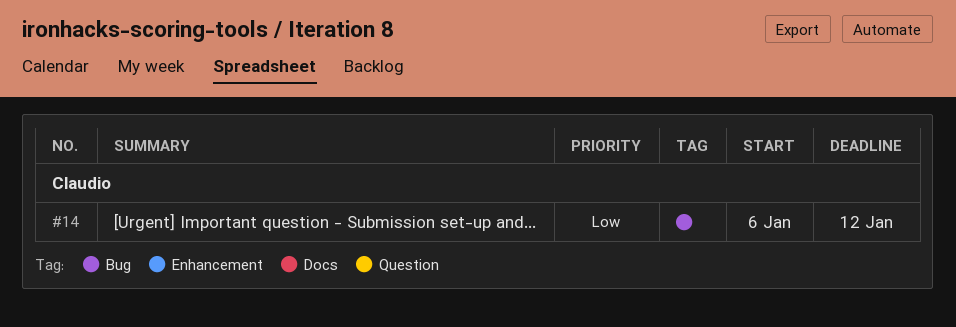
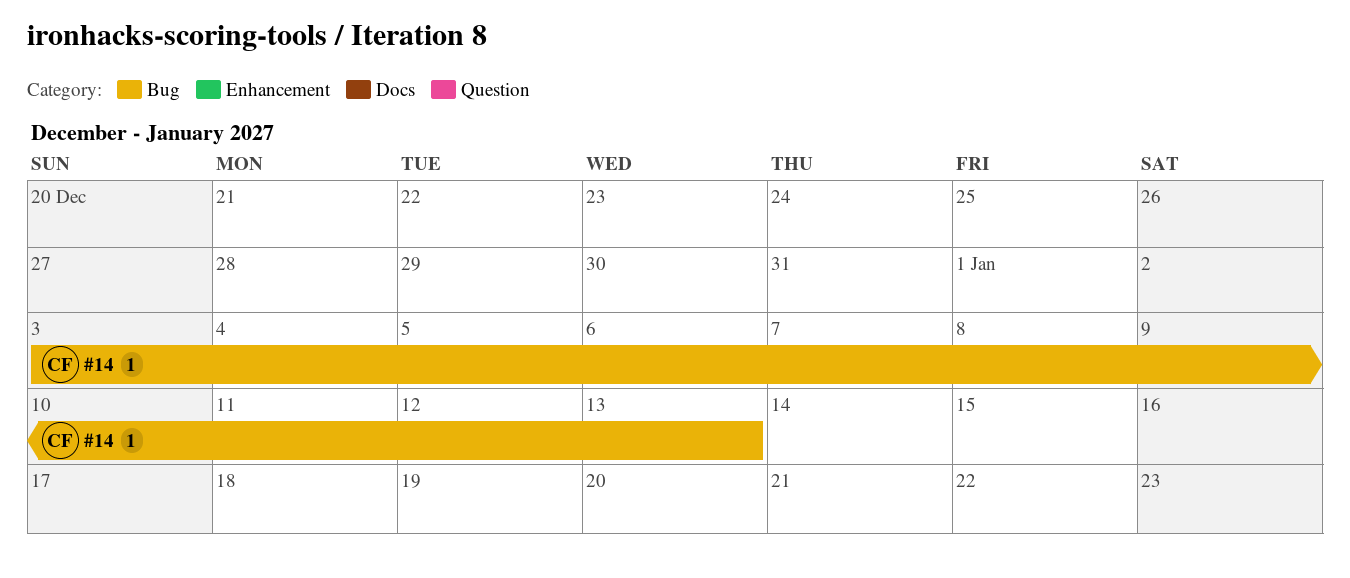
#14, start: Jan 6 -> Jan 3
#14, due: Jan 12 -> Jan 13

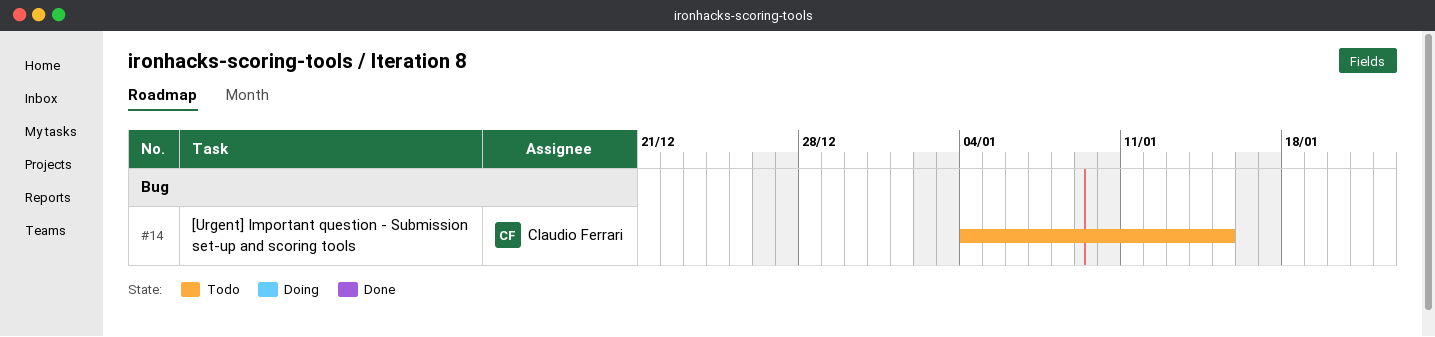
#14, start: Jan 3 -> Jan 4
#14, due: Jan 13 -> Jan 15

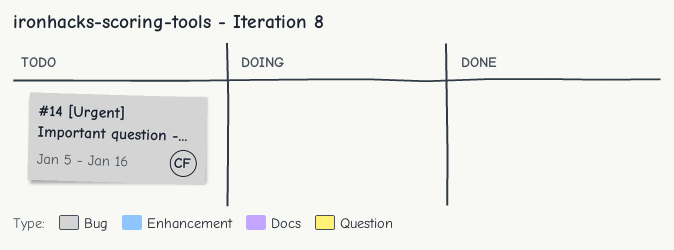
#14, start: Jan 4 -> Jan 5
#14, due: Jan 15 -> Jan 16

